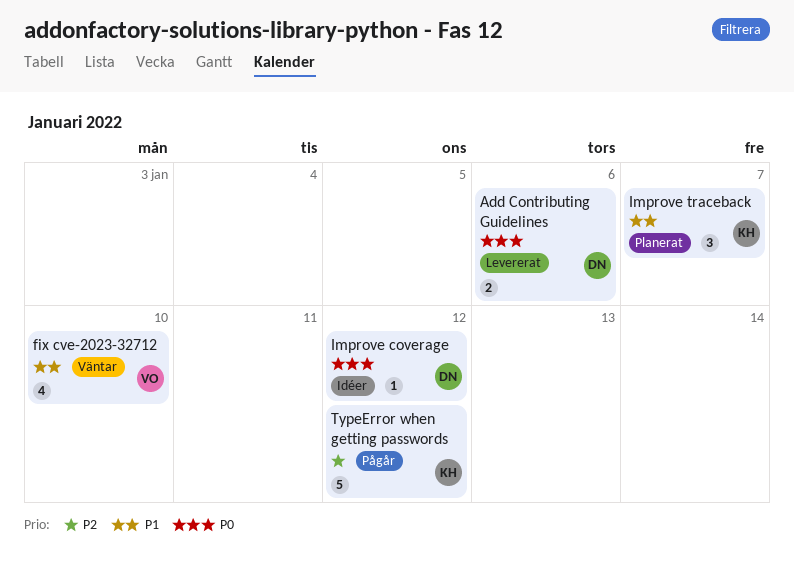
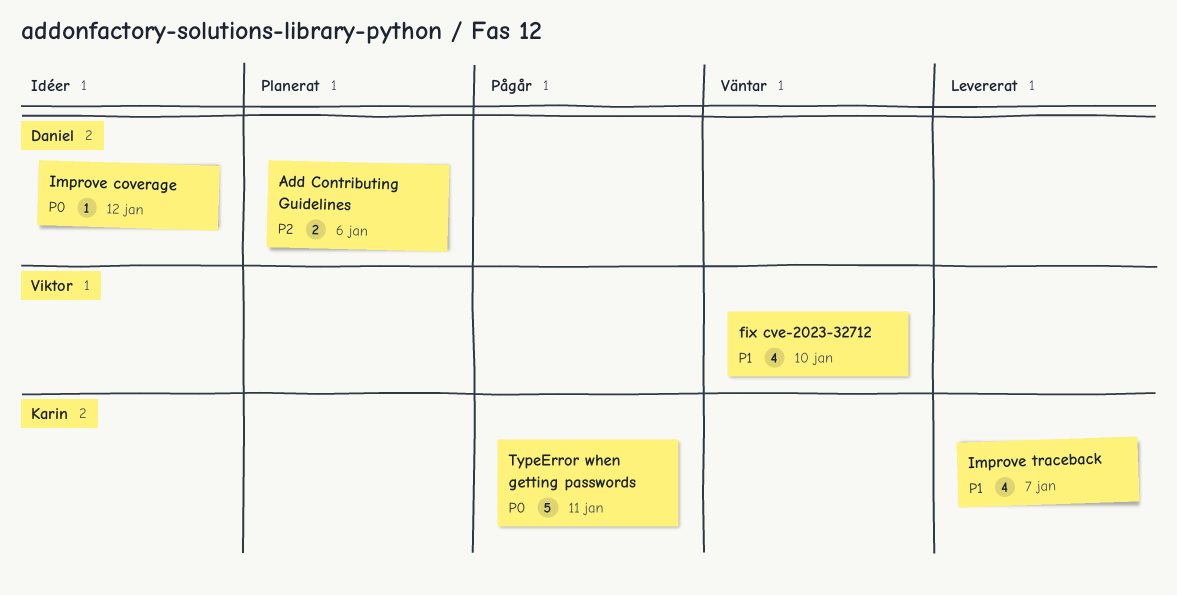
Add Contributing Guidelines, status: Levererat -> Planerat
Add Contributing Guidelines, priority: P0 -> P2
Improve traceback, status: Planerat -> Levererat
Improve traceback, estimate: 3 -> 4
TypeError when getting passwords, priority: P2 -> P0
TypeError when getting passwords, due: Jan 12 -> Jan 11

